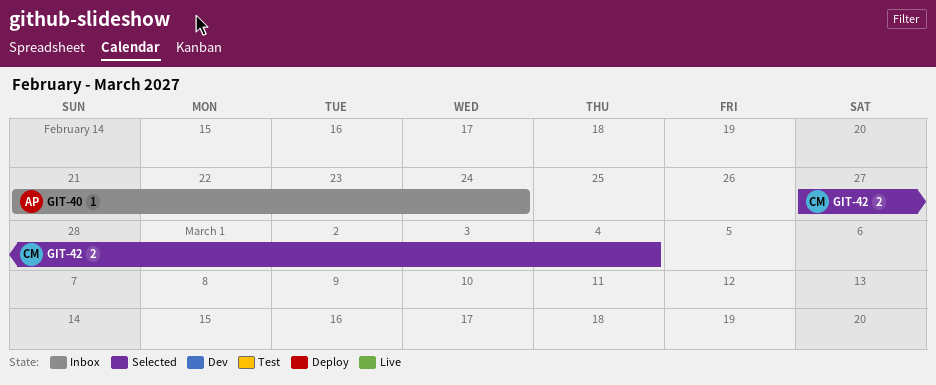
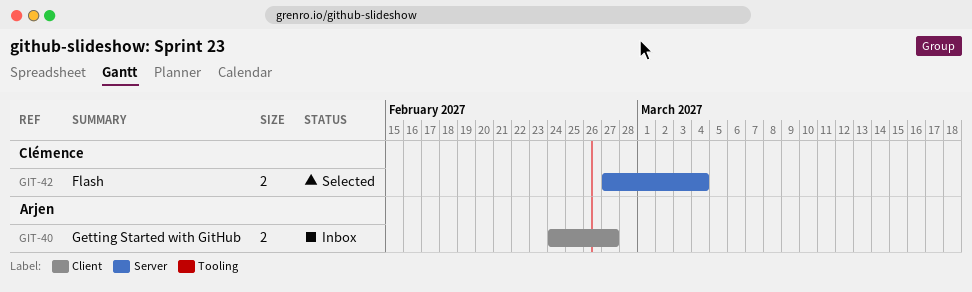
GIT-40, estimate: 1 -> 2
GIT-40, start: Feb 21 -> Feb 24
GIT-40, due: Feb 24 -> Feb 27

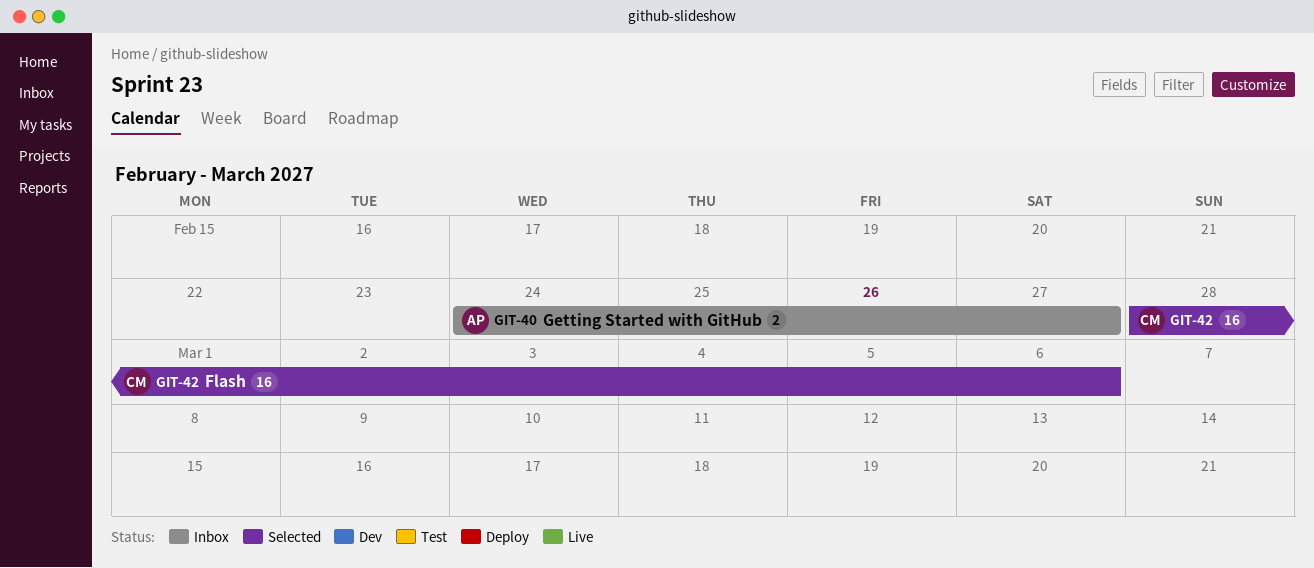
GIT-42, estimate: 2 -> 16
GIT-42, start: Feb 27 -> Feb 28
GIT-42, due: Mar 4 -> Mar 6

